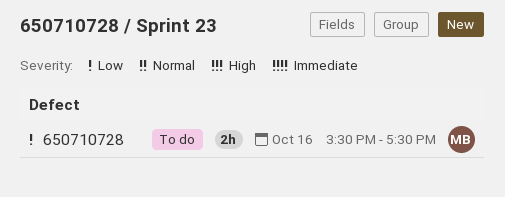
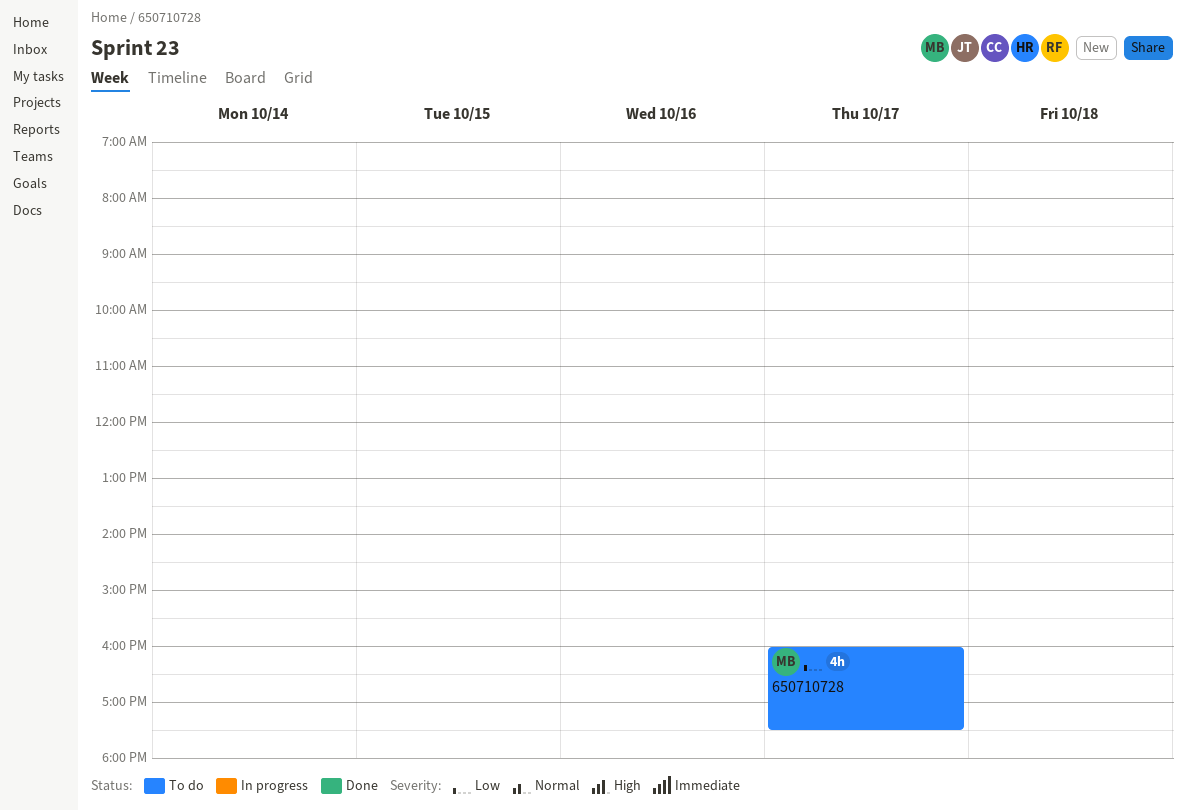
650710728, estimate: 2h -> 4h
650710728, day: Oct 16 -> Oct 17
650710728, begins: 15:30 -> 16:00

